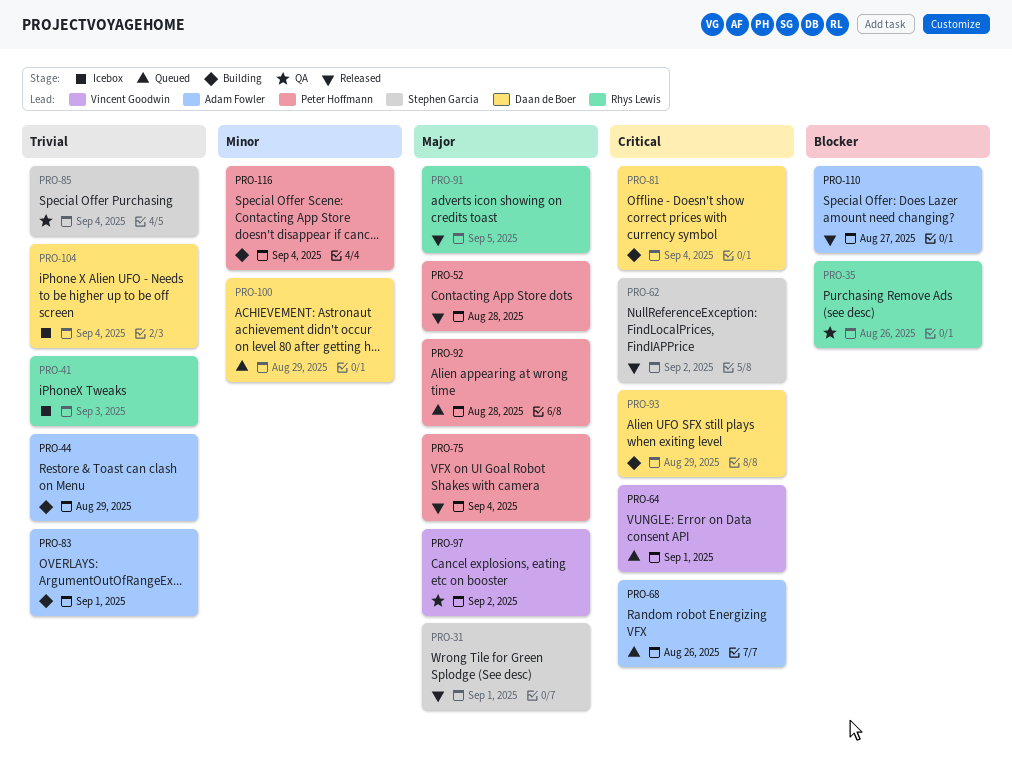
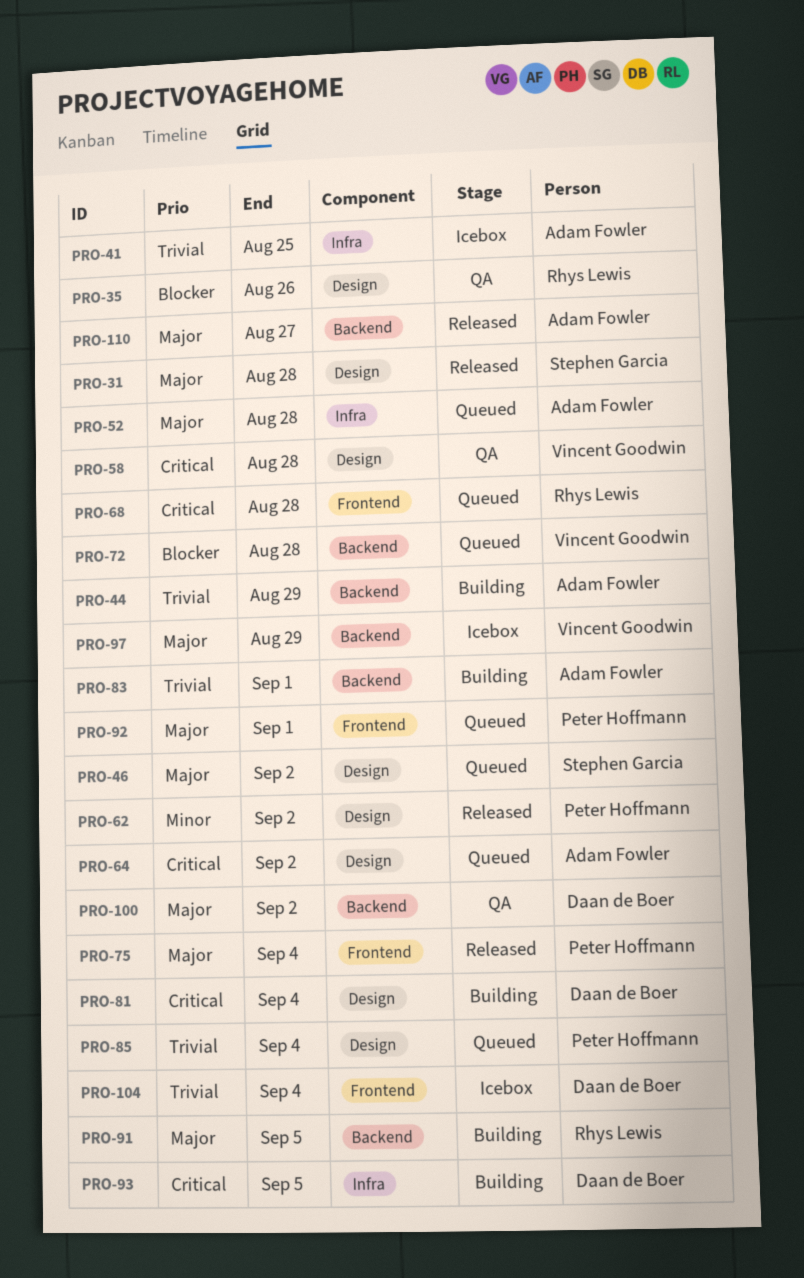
PRO-31, due: Sep 1 -> Aug 28
PRO-41, owner: Rhys Lewis -> Adam Fowler
PRO-41, due: Sep 3 -> Aug 25
PRO-46: none -> present
PRO-52, status: Released -> Queued
PRO-52, owner: Peter Hoffmann -> Adam Fowler
PRO-58: none -> present
PRO-62, owner: Stephen Garcia -> Peter Hoffmann
PRO-62, priority: Critical -> Minor
PRO-64, owner: Vincent Goodwin -> Adam Fowler
PRO-64, due: Sep 1 -> Sep 2
PRO-68, owner: Adam Fowler -> Rhys Lewis
PRO-68, due: Aug 26 -> Aug 28
PRO-72: none -> present
PRO-85, status: QA -> Queued
PRO-85, owner: Stephen Garcia -> Peter Hoffmann
PRO-91, status: Released -> Building
PRO-92, due: Aug 28 -> Sep 1
PRO-93, due: Aug 29 -> Sep 5
PRO-97, status: QA -> Icebox
PRO-97, due: Sep 2 -> Aug 29
PRO-100, status: Queued -> QA
PRO-100, priority: Minor -> Major
PRO-100, due: Aug 29 -> Sep 2
PRO-110, priority: Blocker -> Major
PRO-116: present -> none

